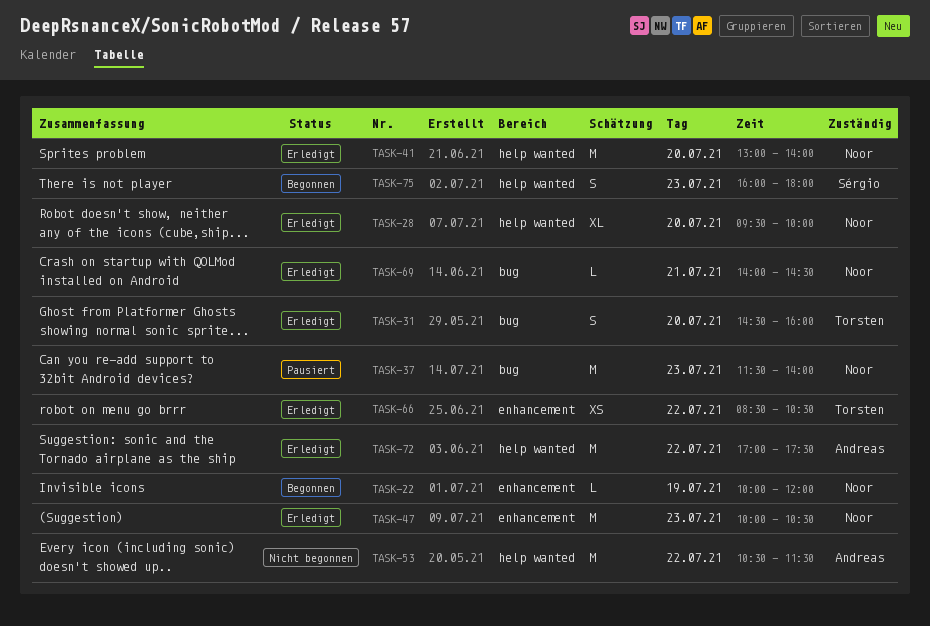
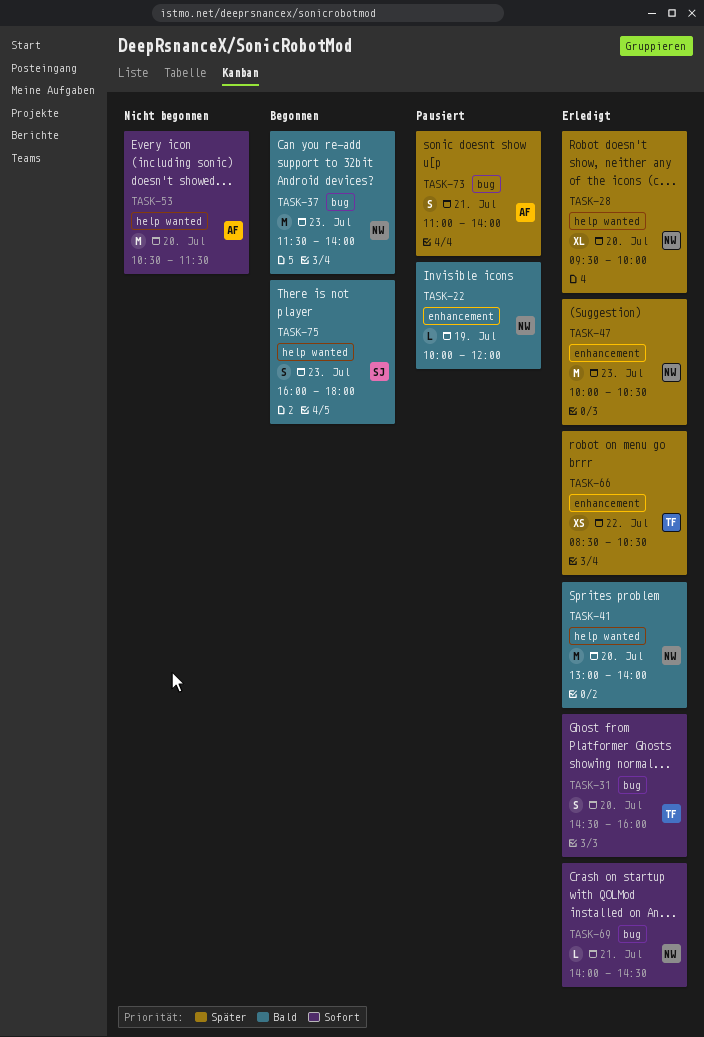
TASK-22, status: Begonnen -> Pausiert
TASK-37, status: Pausiert -> Begonnen
TASK-53, day: Jul 22 -> Jul 20
TASK-72: present -> none
TASK-73: none -> present

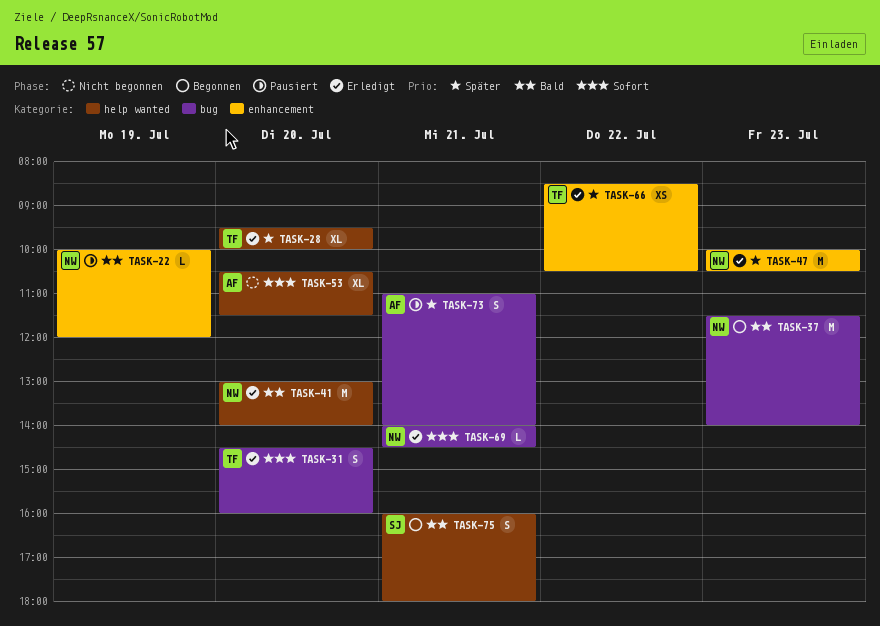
TASK-28, owner: NW -> TF
TASK-53, estimate: M -> XL
TASK-75, day: Jul 23 -> Jul 21

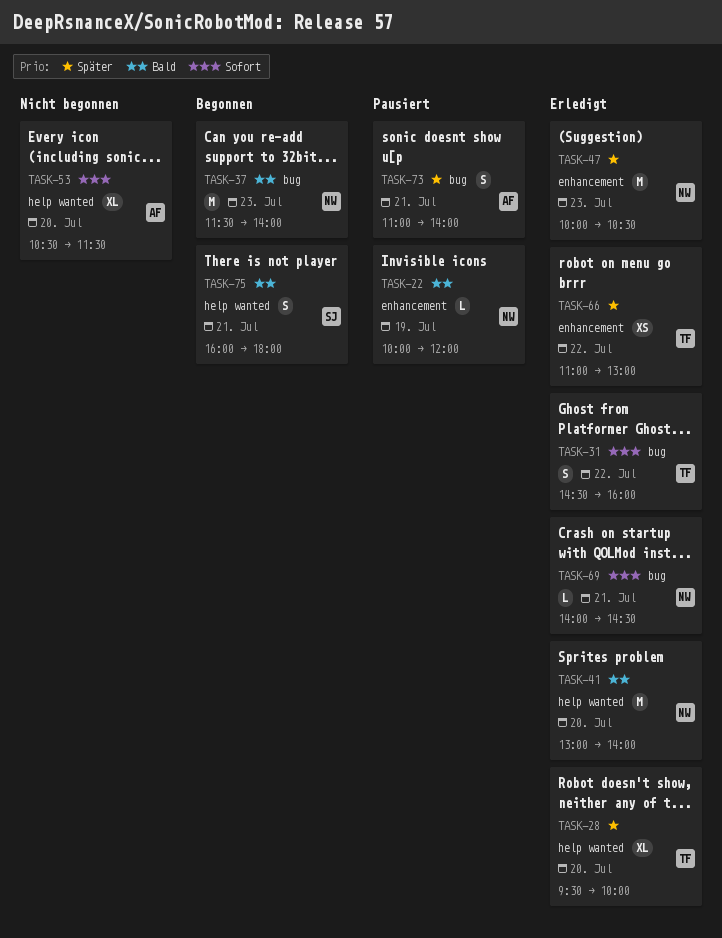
TASK-31, day: Jul 20 -> Jul 22
TASK-66, begins: 08:30 -> 11:00
TASK-66, ends: 10:30 -> 13:00

